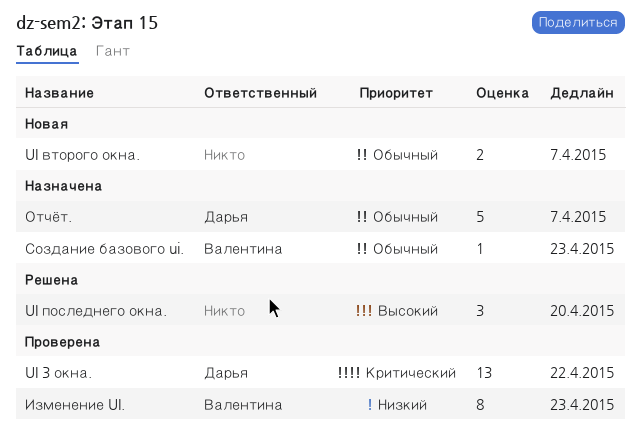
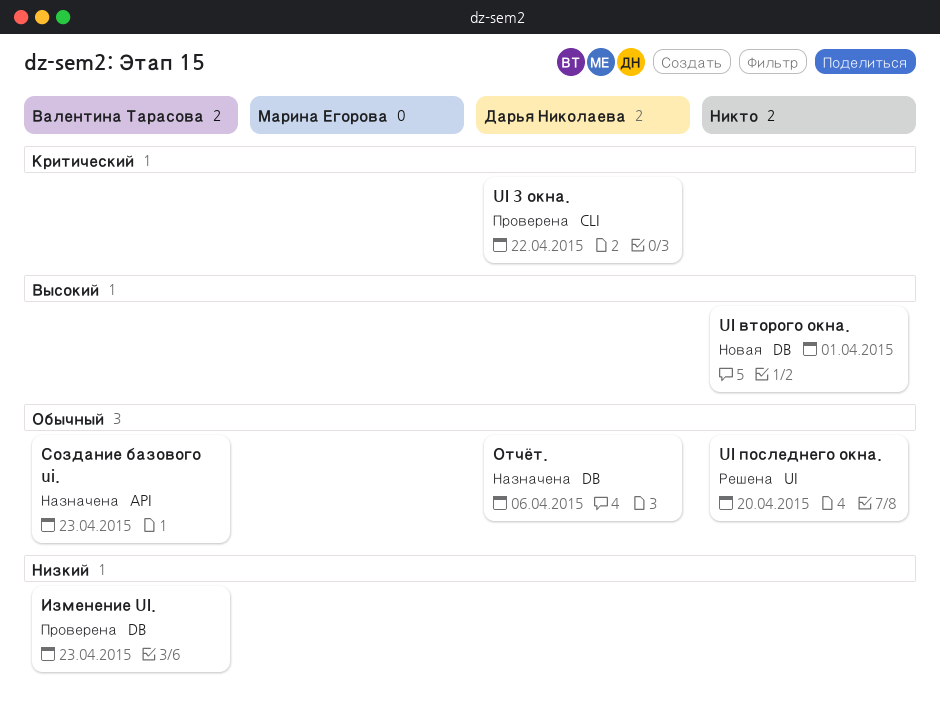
UI второго окна., priority: Обычный -> Высокий
UI второго окна., due: Apr 7 -> Apr 1
UI последнего окна., priority: Высокий -> Обычный
Отчёт., due: Apr 7 -> Apr 6

